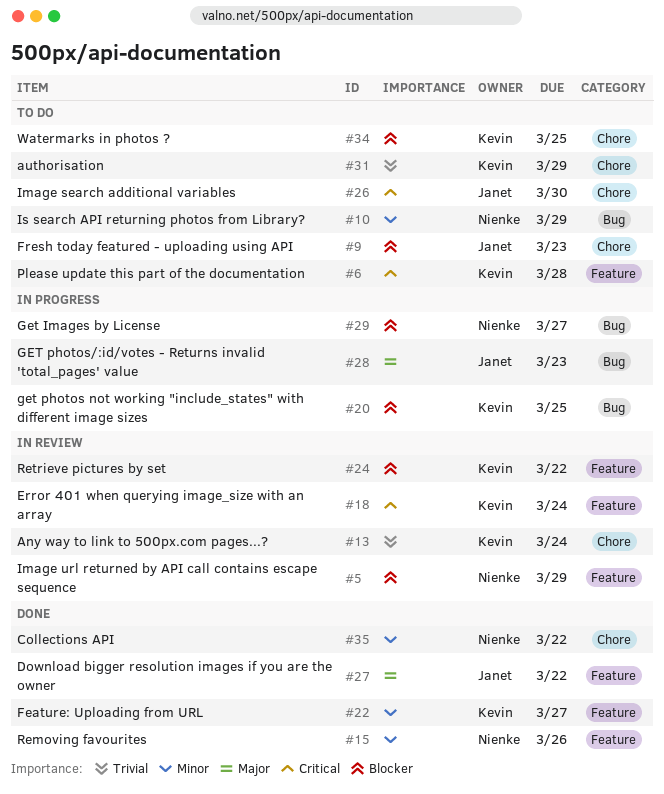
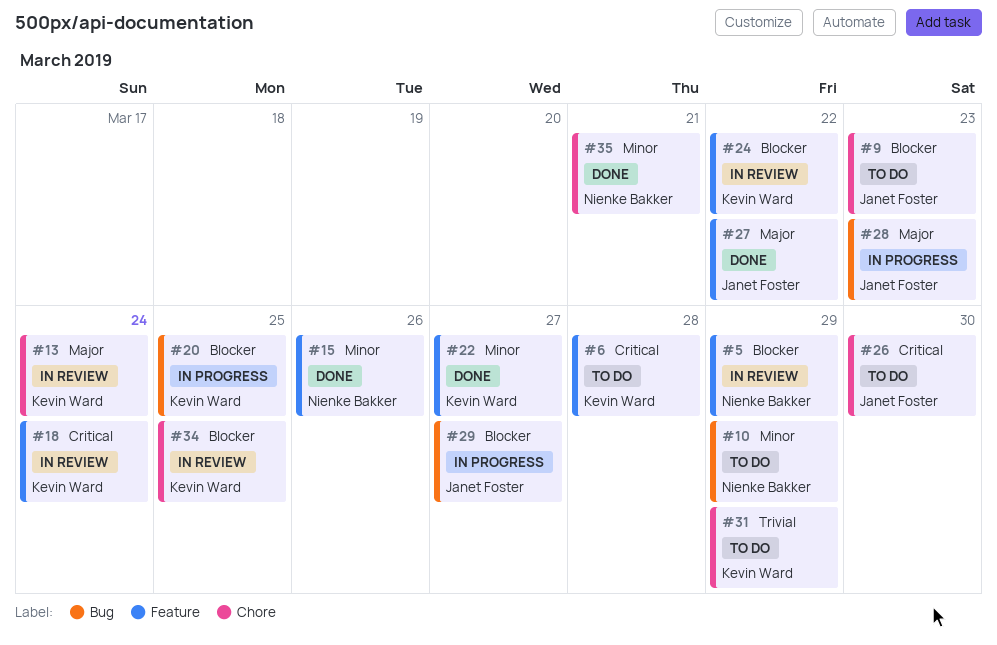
#13, priority: Trivial -> Major
#29, owner: Nienke Bakker -> Janet Foster
#34, status: To do -> In review
#35, due: Mar 22 -> Mar 21

